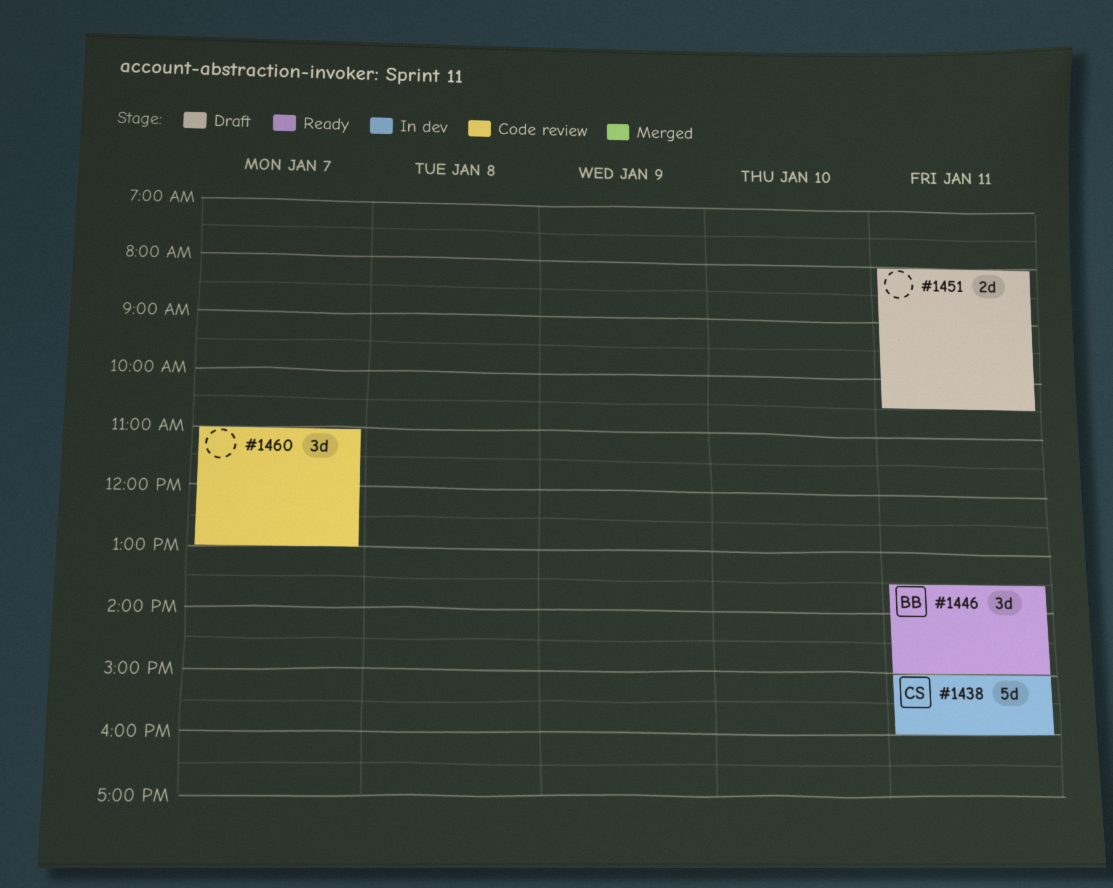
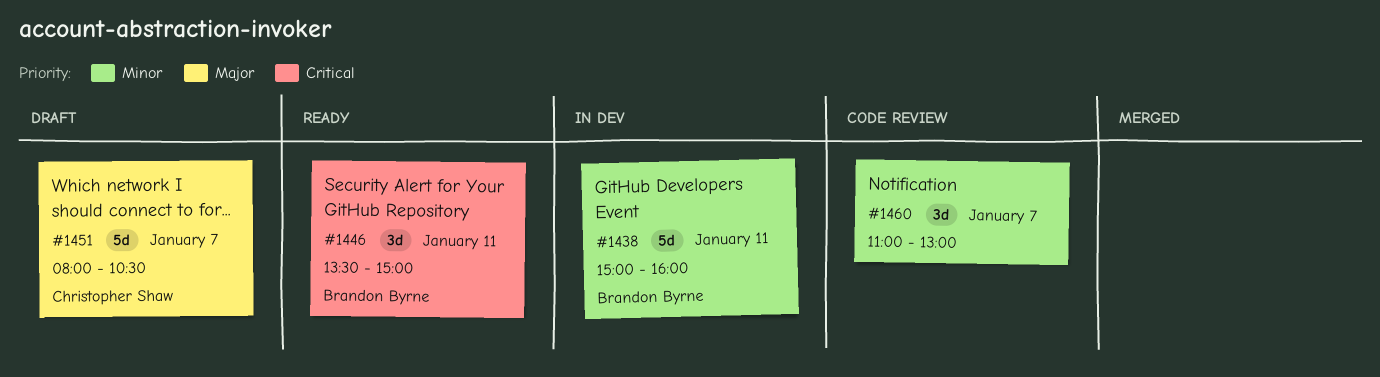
#1438, owner: Christopher Shaw -> Brandon Byrne
#1451, owner: none -> Christopher Shaw
#1451, estimate: 2d -> 5d
#1451, day: Jan 11 -> Jan 7

